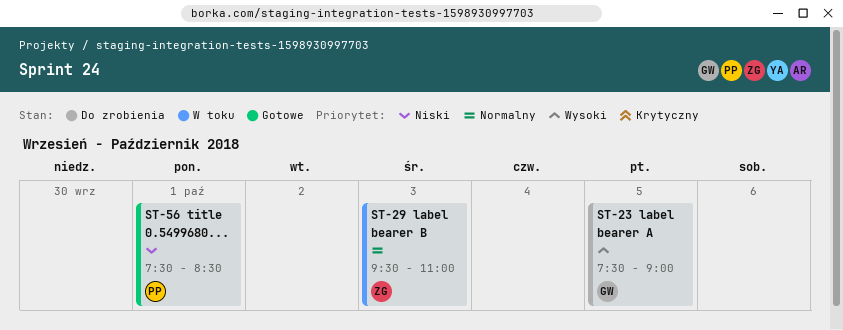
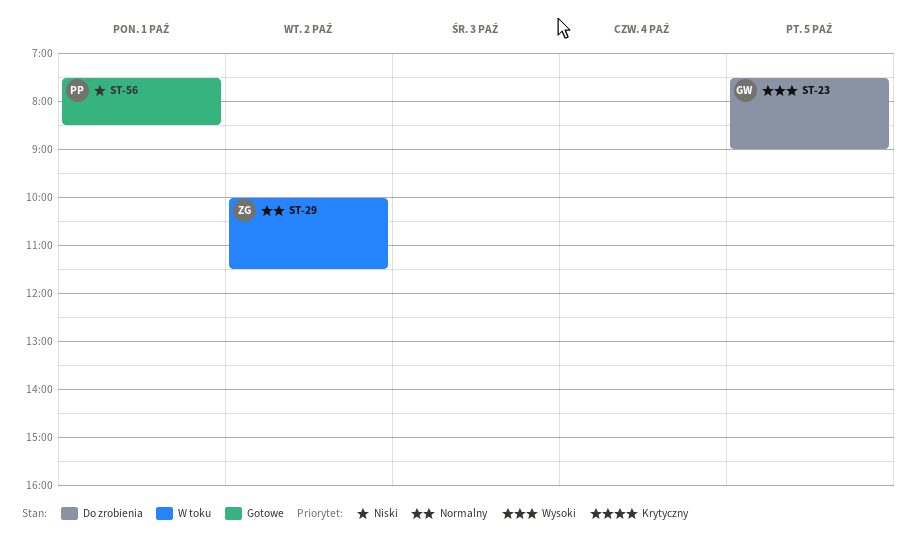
ST-29, day: Oct 3 -> Oct 2
ST-29, begins: 09:30 -> 10:00
ST-29, ends: 11:00 -> 11:30

